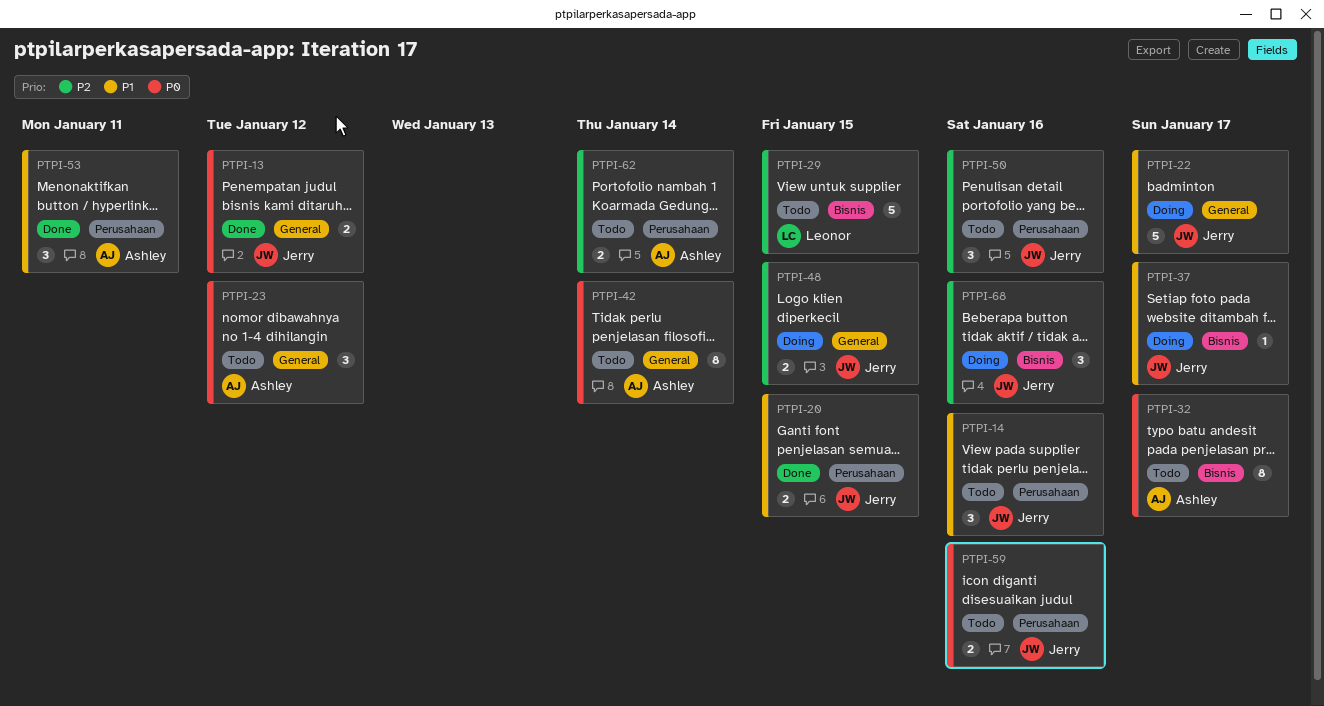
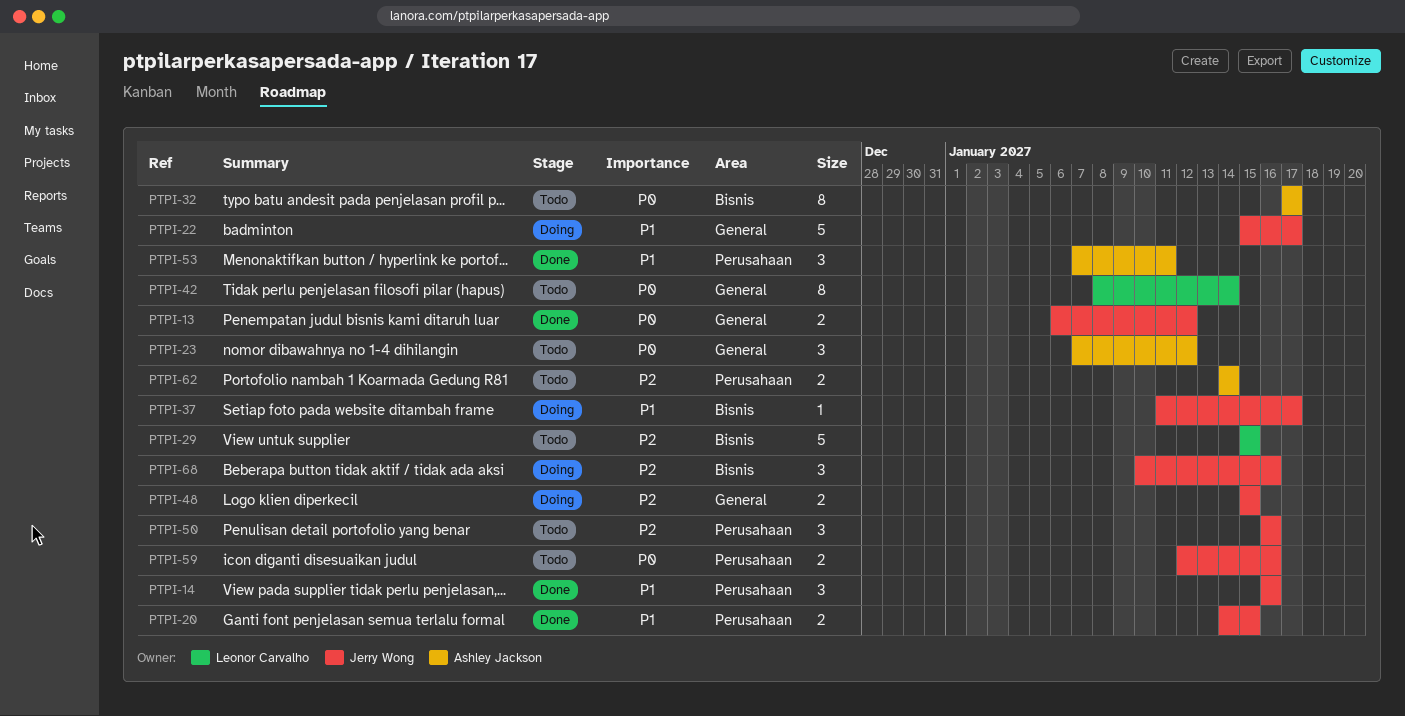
PTPI-14, status: Todo -> Done
PTPI-42, owner: Ashley Jackson -> Leonor Carvalho

